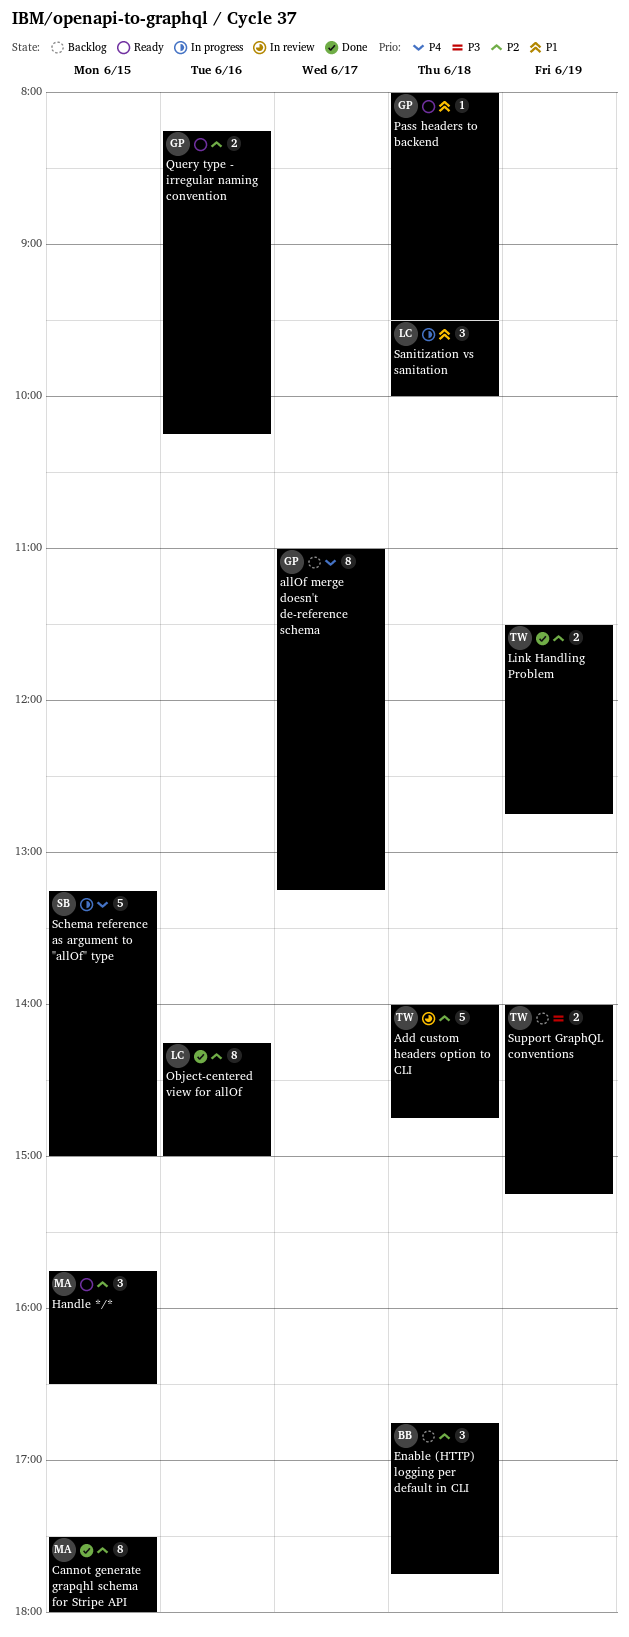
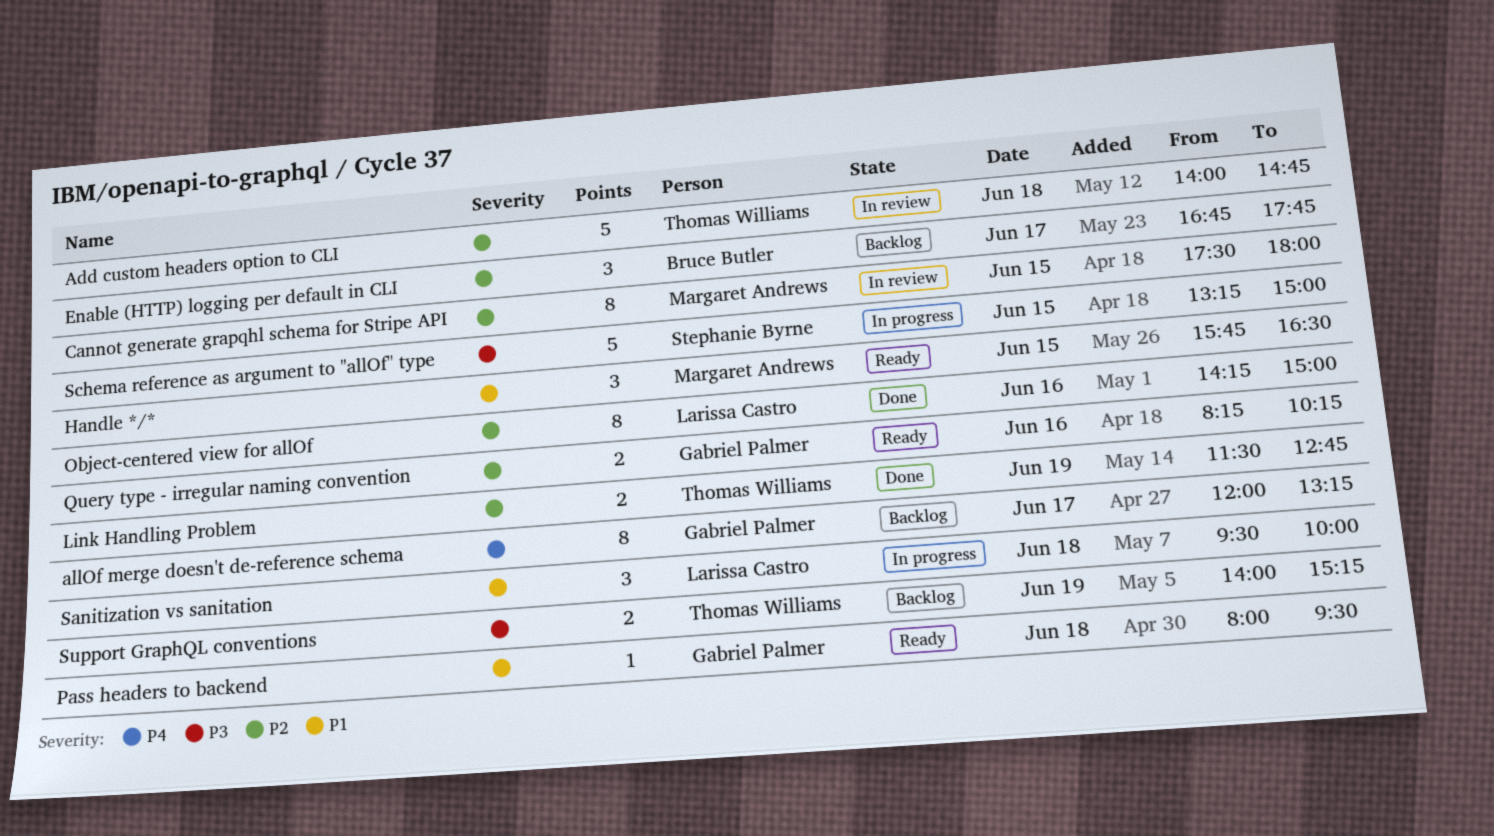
allOf merge doesn't de-reference schema, begins: 11:00 -> 12:00
Cannot generate grapqhl schema for Stripe API, status: Done -> In review
Enable (HTTP) logging per default in CLI, day: Jun 18 -> Jun 17
Handle */*, priority: P2 -> P1
Schema reference as argument to "allOf" type, priority: P4 -> P3

